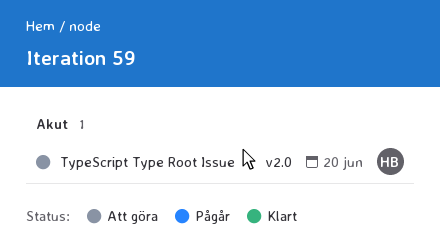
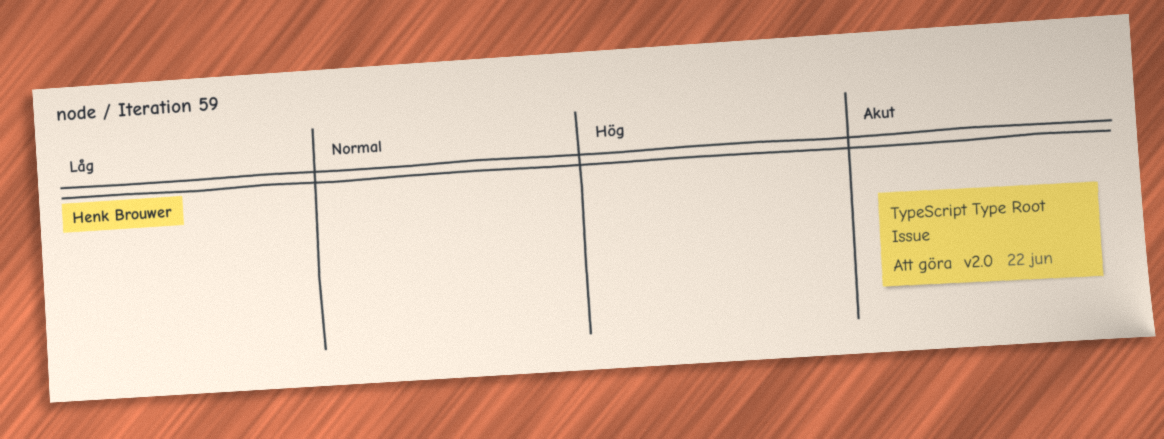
TypeScript Type Root Issue, due: Jun 20 -> Jun 22

